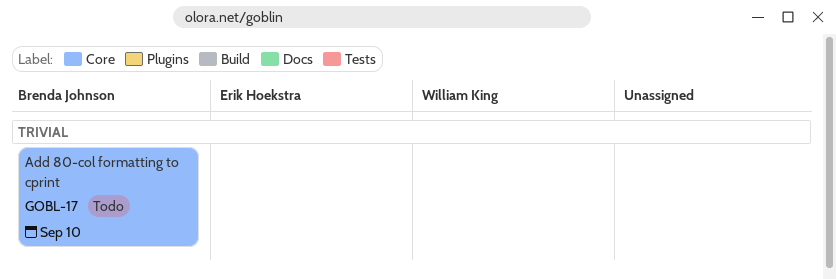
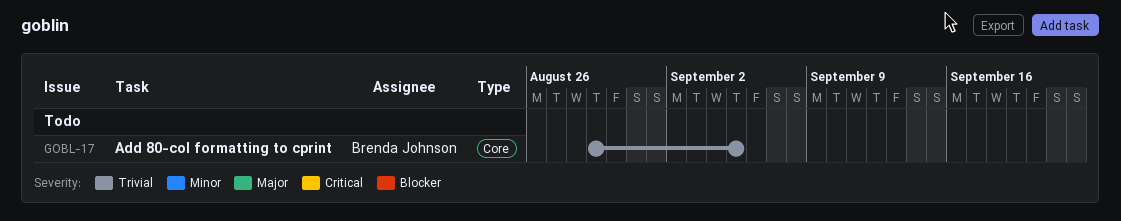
GOBL-17, due: Sep 10 -> Sep 5

